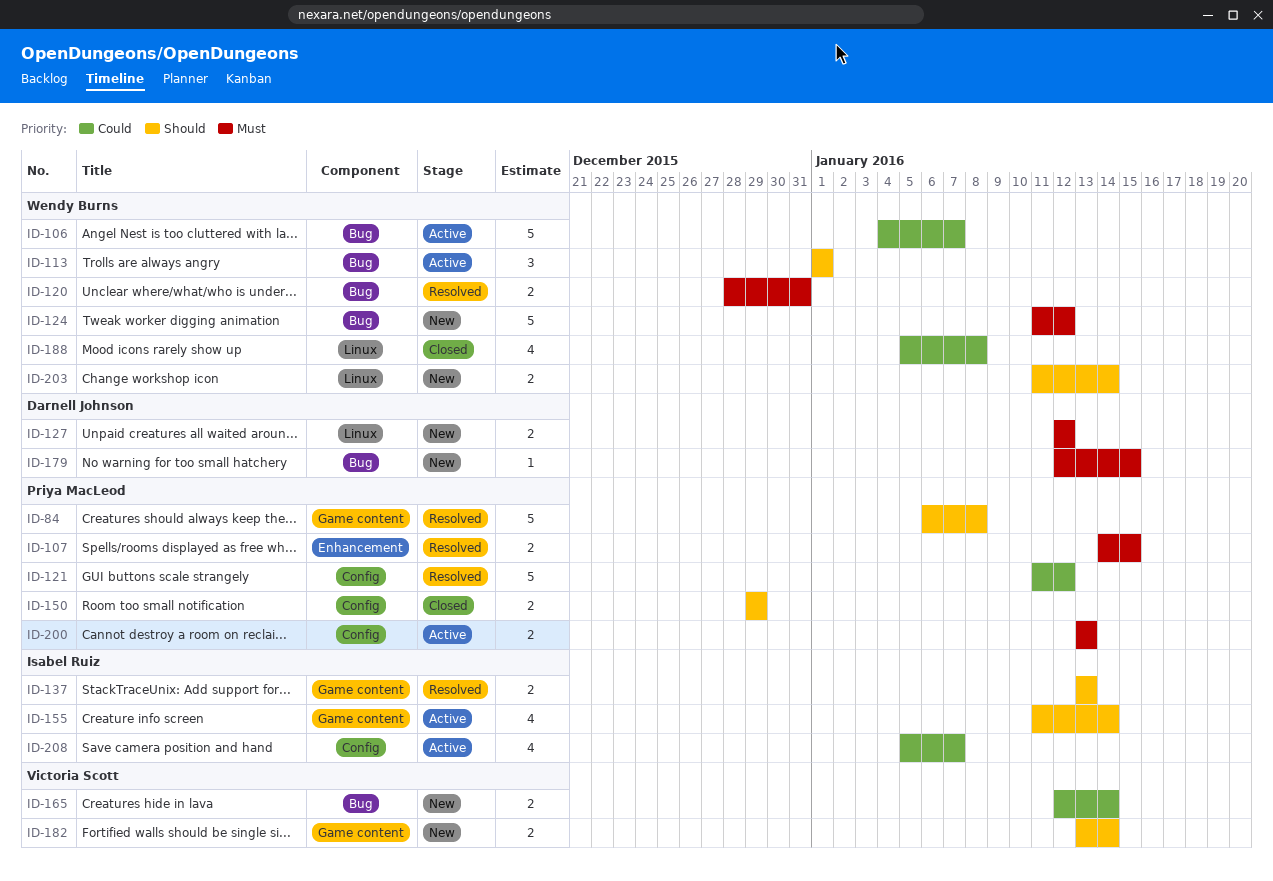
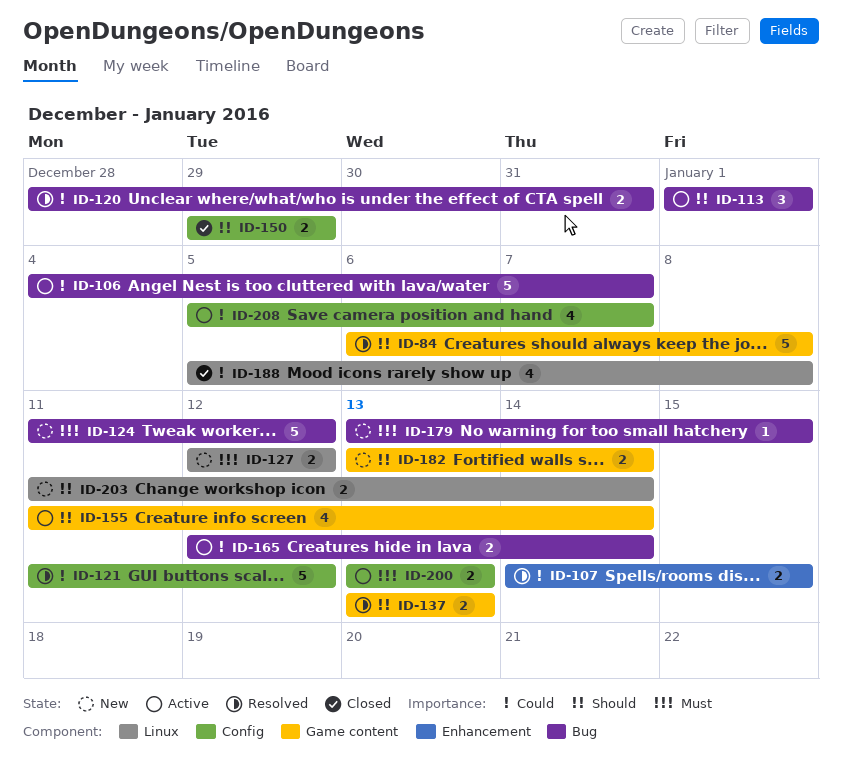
ID-107, priority: Must -> Could
ID-120, priority: Must -> Could
ID-165, status: New -> Active
ID-179, start: Jan 12 -> Jan 13

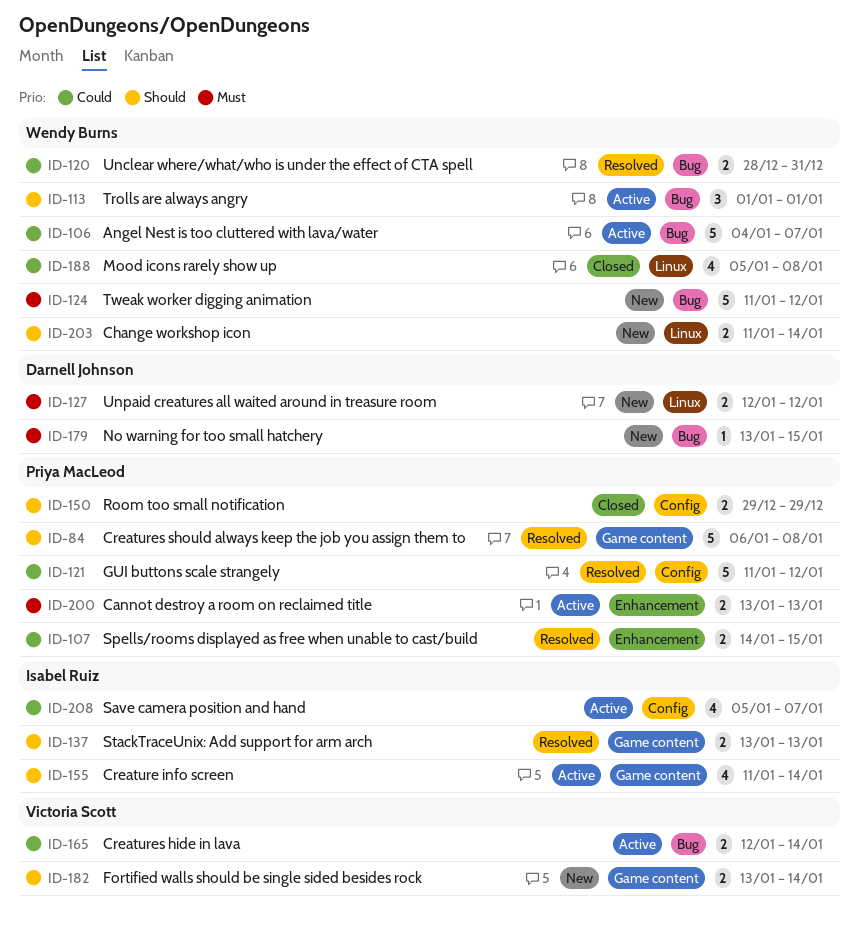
ID-200, label: Config -> Enhancement

